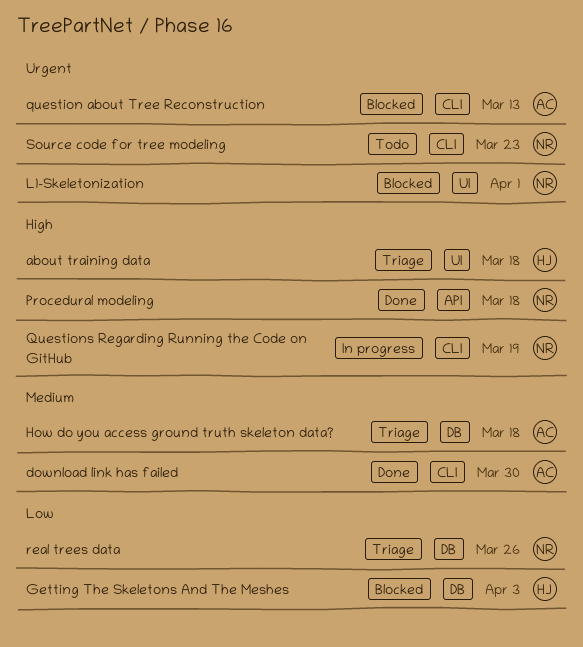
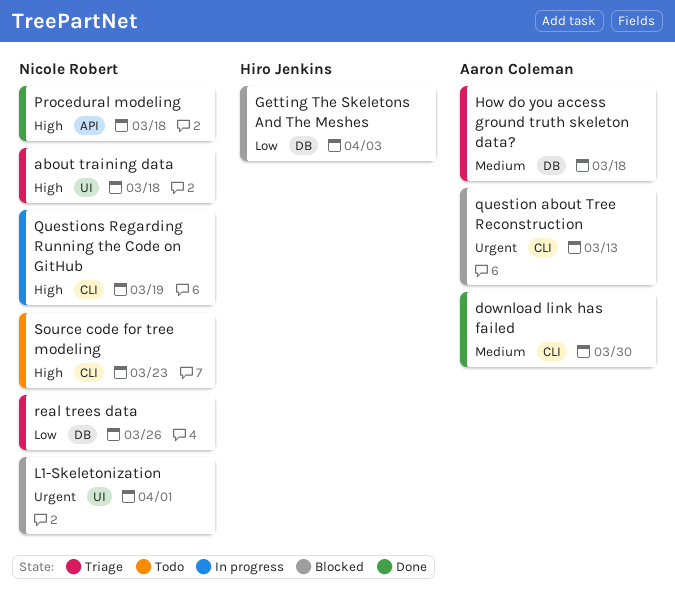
about training data, owner: Hiro Jenkins -> Nicole Robert
Source code for tree modeling, priority: Urgent -> High

